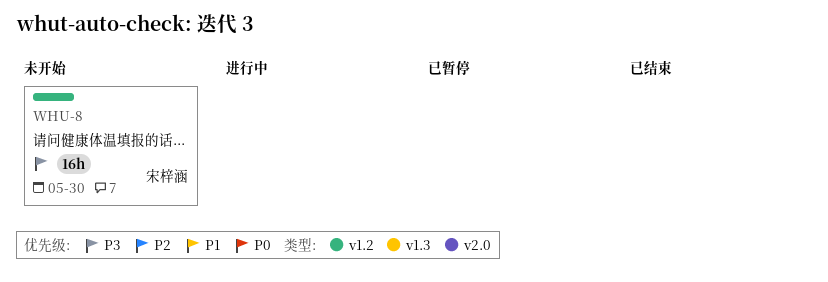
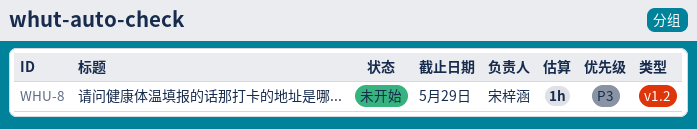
WHU-8, estimate: 16h -> 1h
WHU-8, due: May 30 -> May 29

